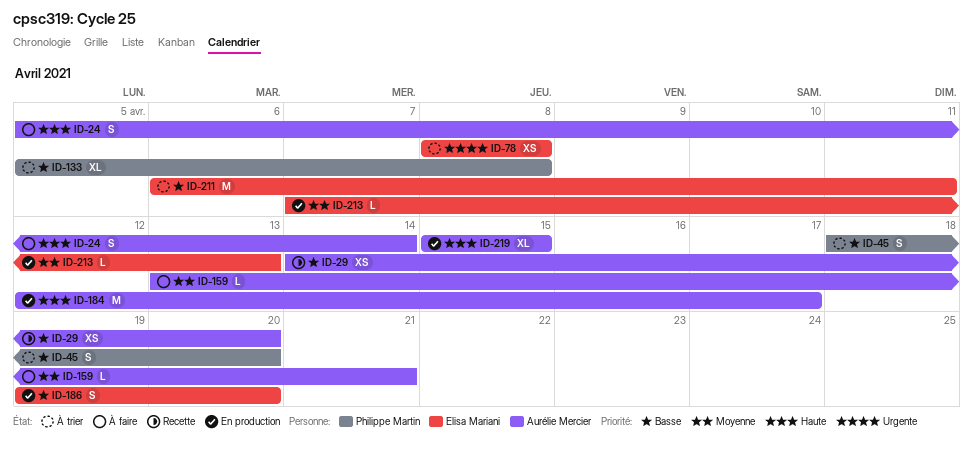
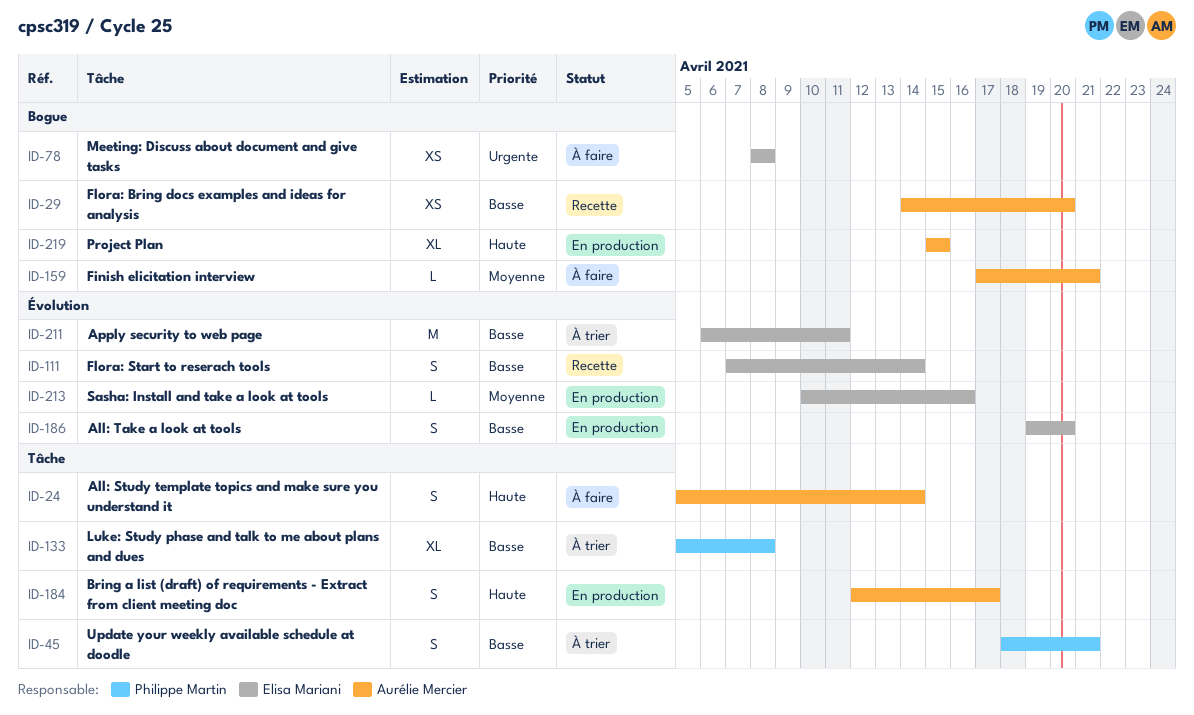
ID-45, due: Apr 20 -> Apr 21
ID-78, status: À trier -> À faire
ID-111: none -> present
ID-159, start: Apr 13 -> Apr 17
ID-184, estimate: M -> S
ID-213, start: Apr 7 -> Apr 10
ID-213, due: Apr 13 -> Apr 16

